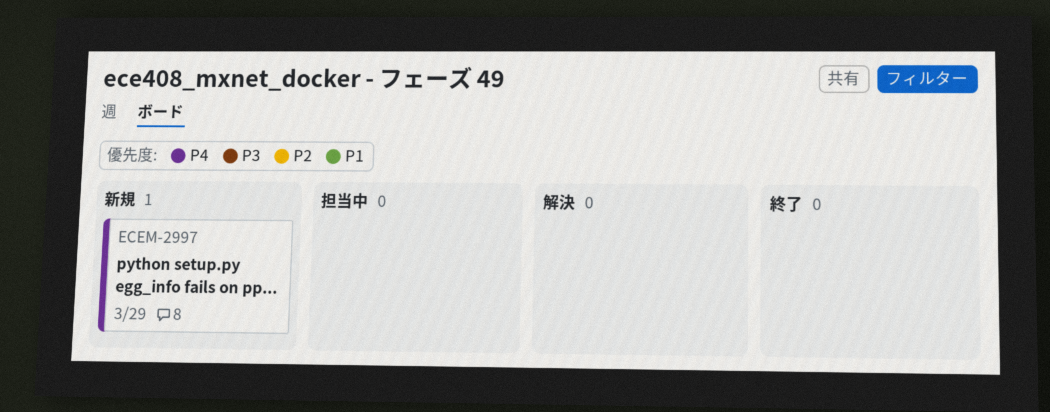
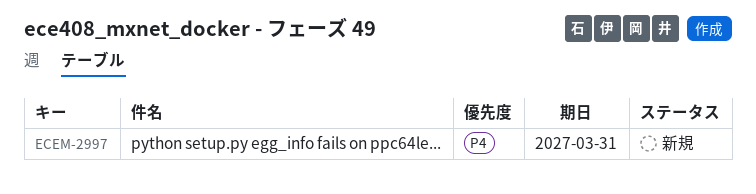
ECEM-2997, due: Mar 29 -> Mar 31

